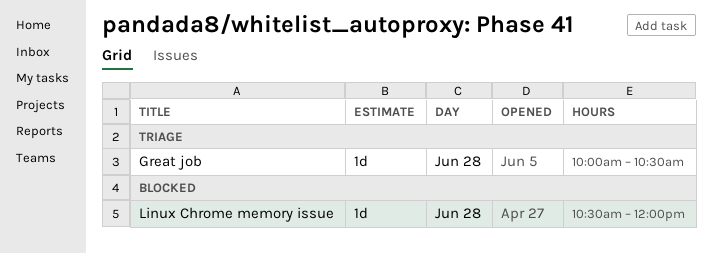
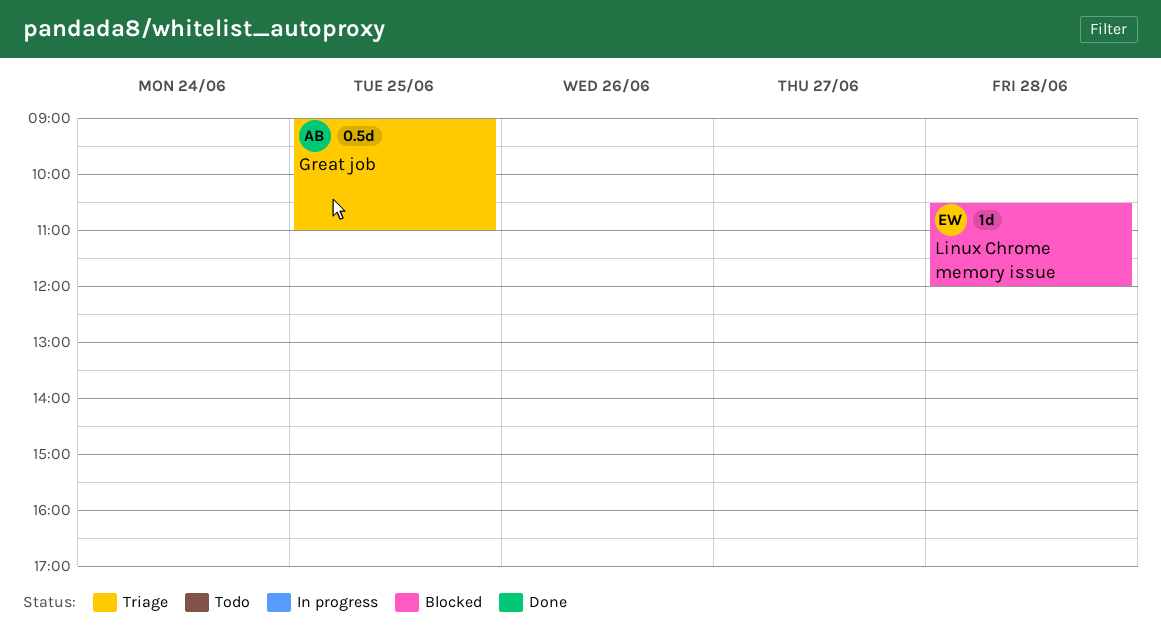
Great job, estimate: 1d -> 0.5d
Great job, day: Jun 28 -> Jun 25
Great job, begins: 10:00 -> 09:00
Great job, ends: 10:30 -> 11:00

